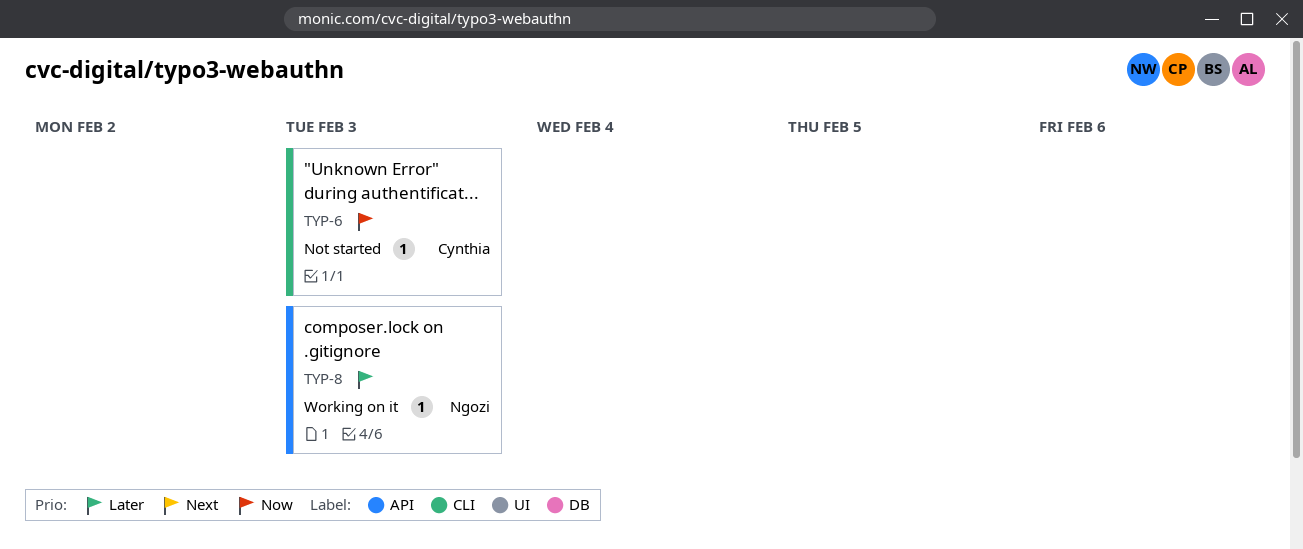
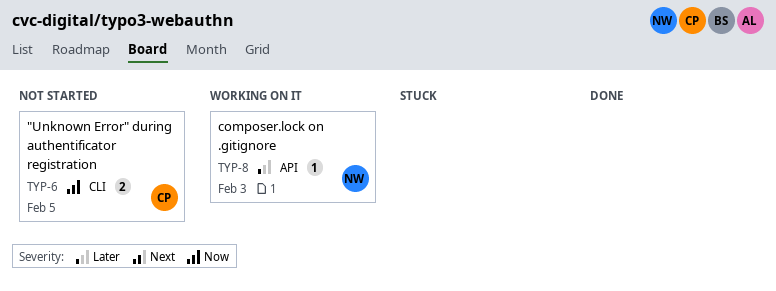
TYP-6, estimate: 1 -> 2
TYP-6, due: Feb 3 -> Feb 5

